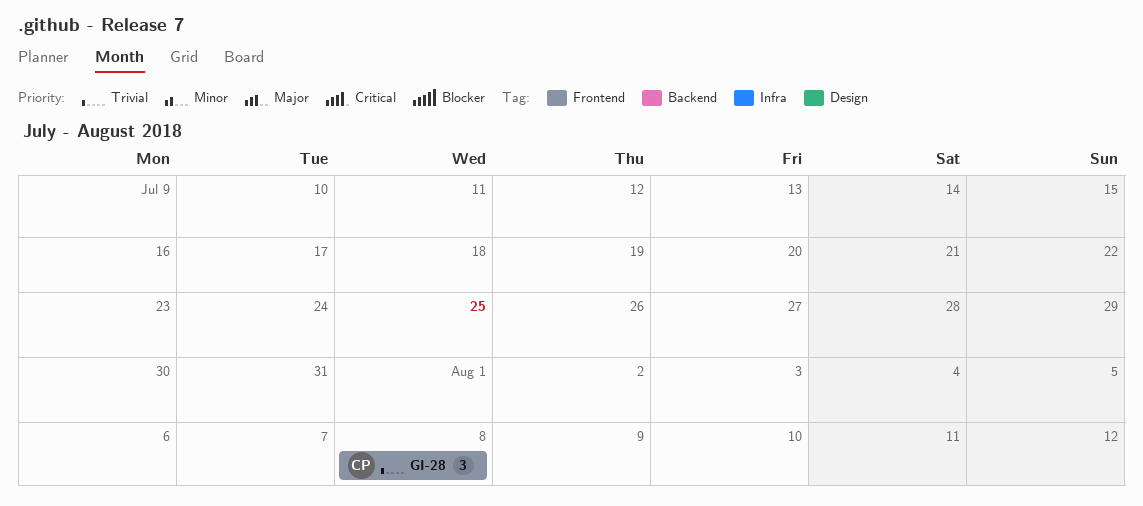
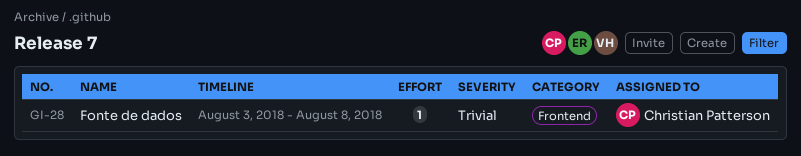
GI-28, estimate: 3 -> 1
GI-28, start: Aug 8 -> Aug 3

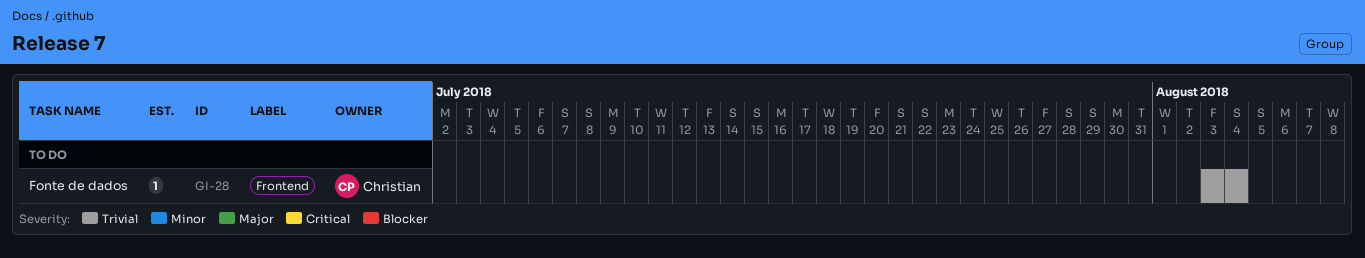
GI-28, due: Aug 8 -> Aug 4

